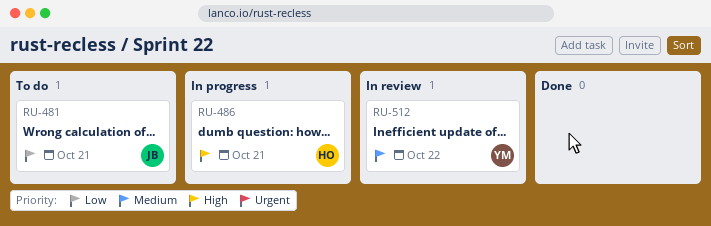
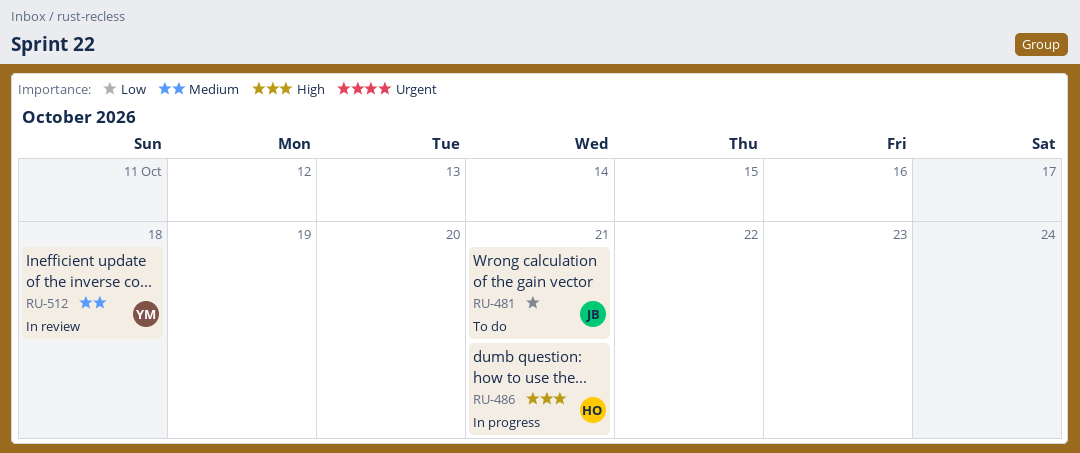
RU-512, due: Oct 22 -> Oct 18

